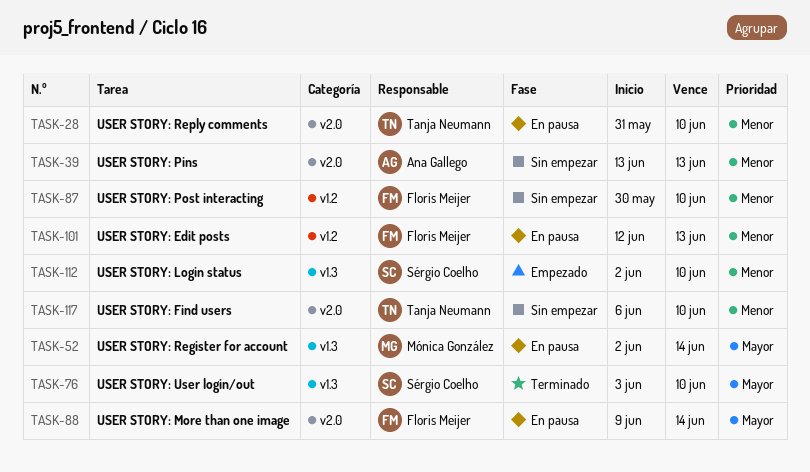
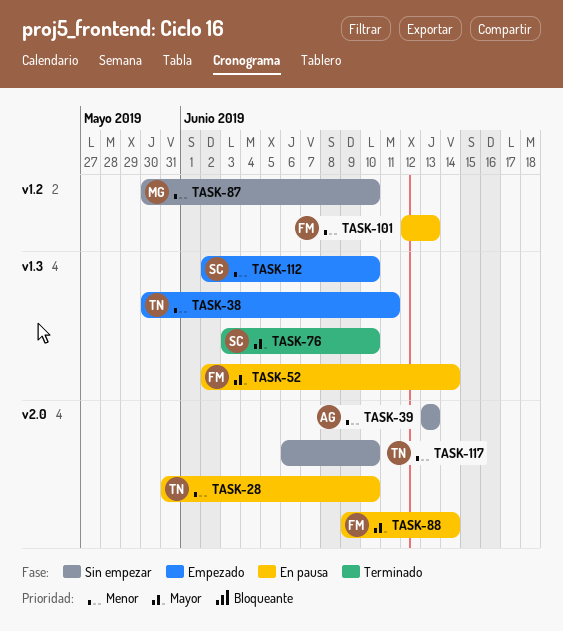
TASK-38: none -> present
TASK-52, owner: Mónica González -> Floris Meijer
TASK-87, owner: Floris Meijer -> Mónica González

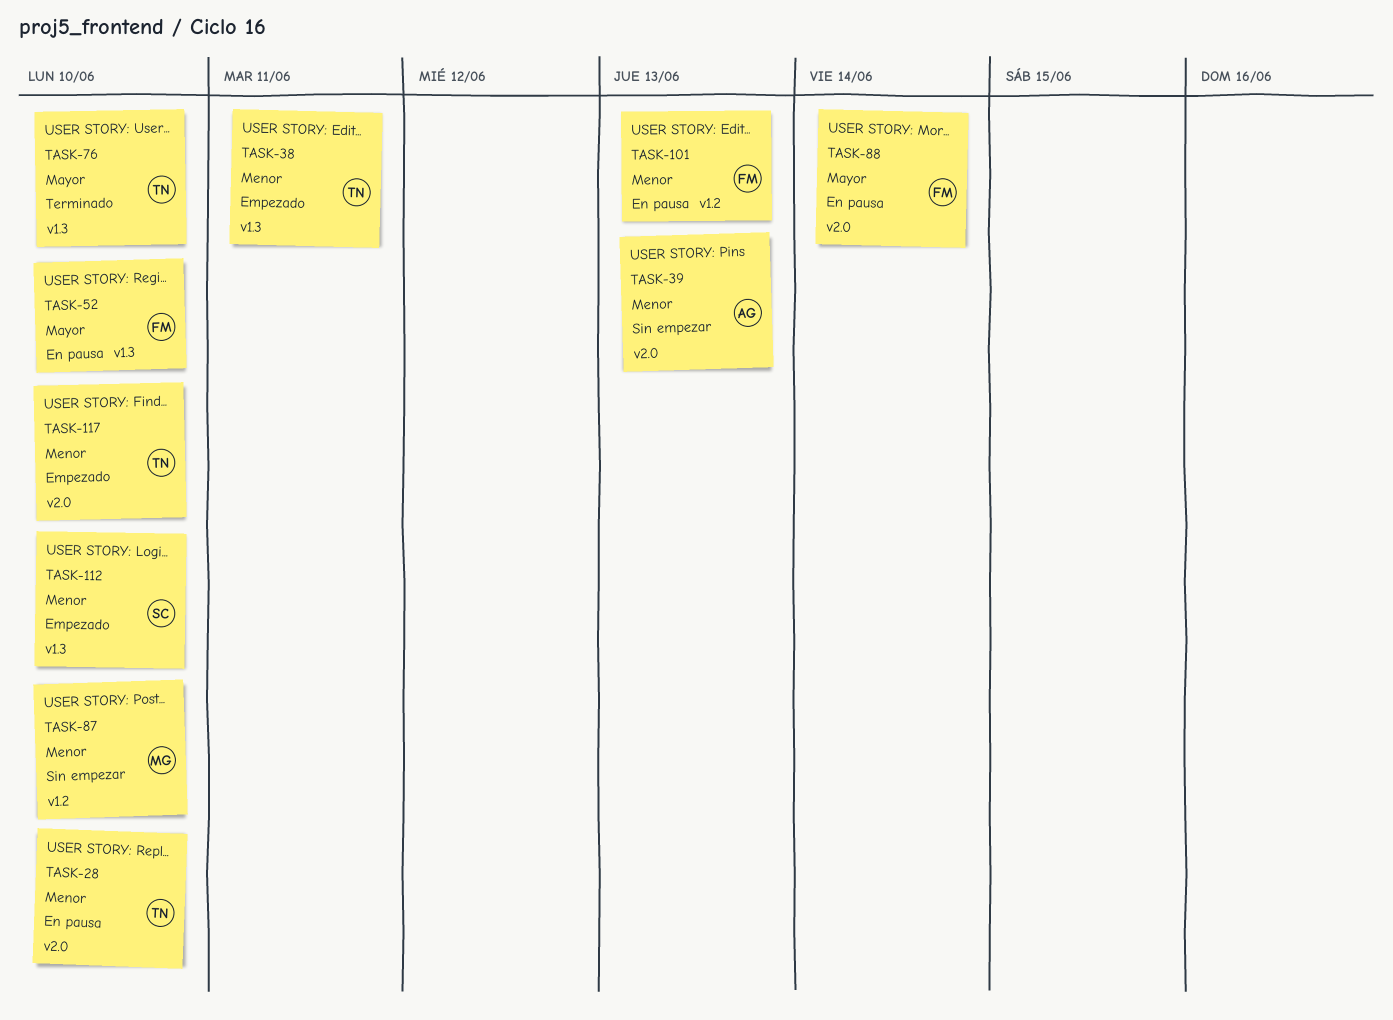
TASK-52, due: Jun 14 -> Jun 10
TASK-76, owner: SC -> TN
TASK-117, status: Sin empezar -> Empezado

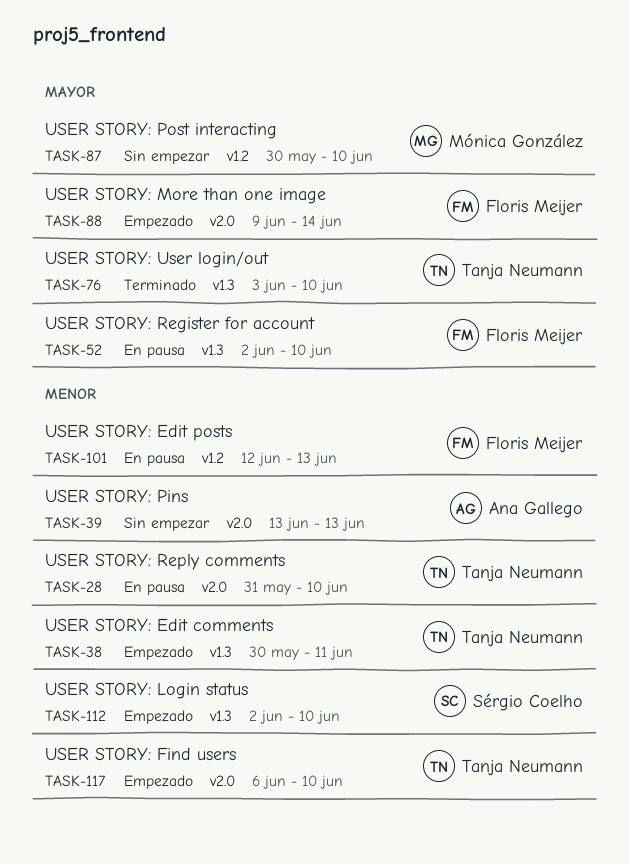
TASK-87, priority: Menor -> Mayor
TASK-88, status: En pausa -> Empezado

